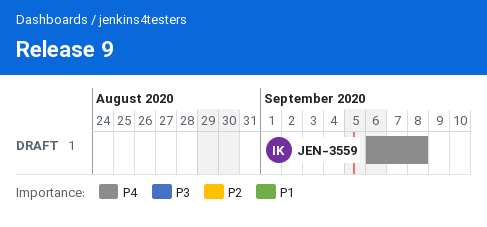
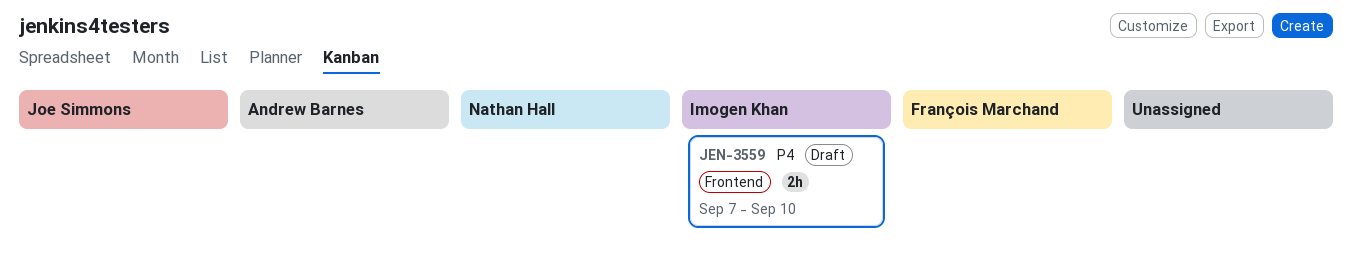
JEN-3559, start: Sep 6 -> Sep 7
JEN-3559, due: Sep 8 -> Sep 10

